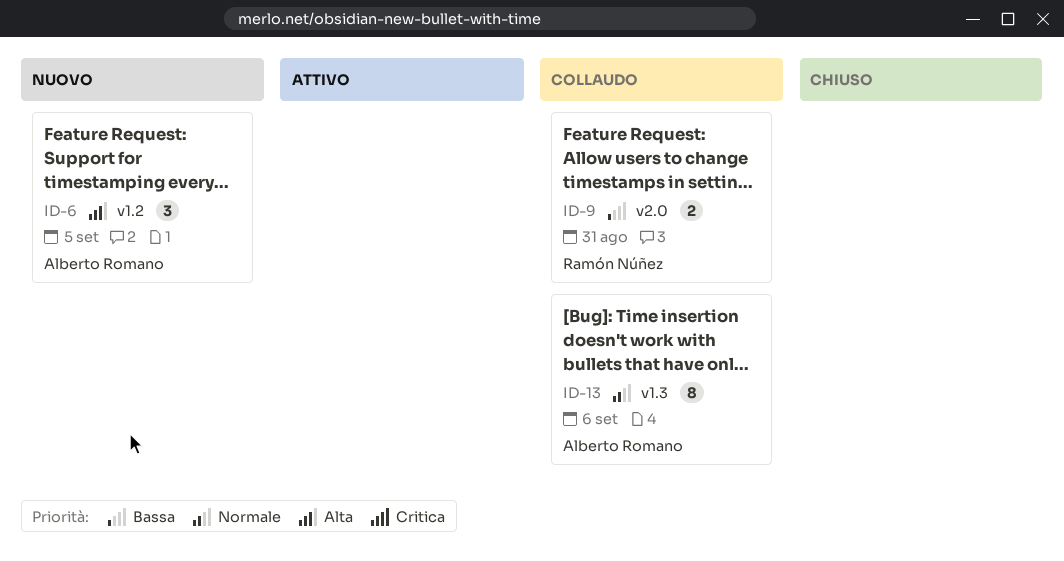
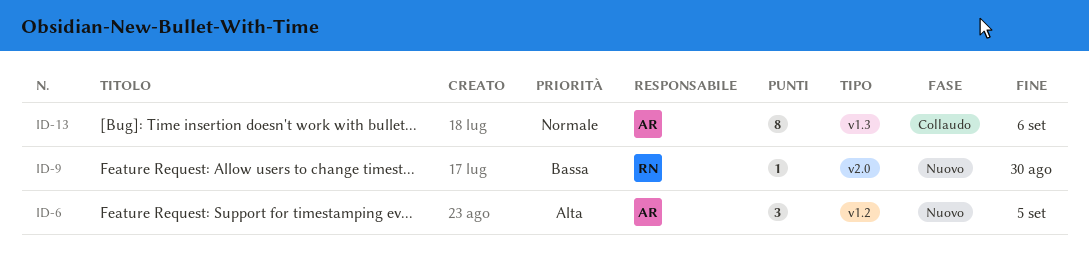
ID-9, status: Collaudo -> Nuovo
ID-9, estimate: 2 -> 1
ID-9, due: Aug 31 -> Aug 30

